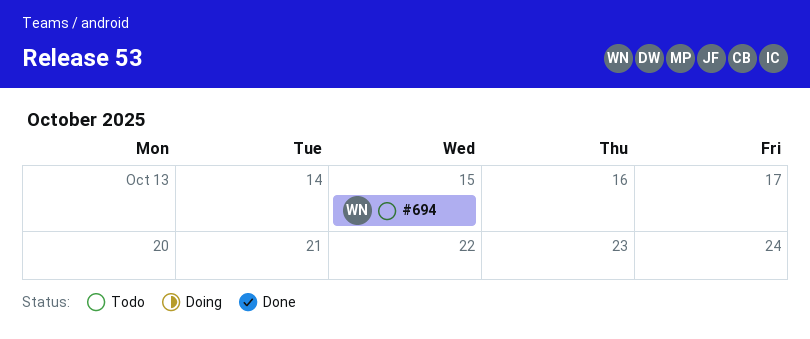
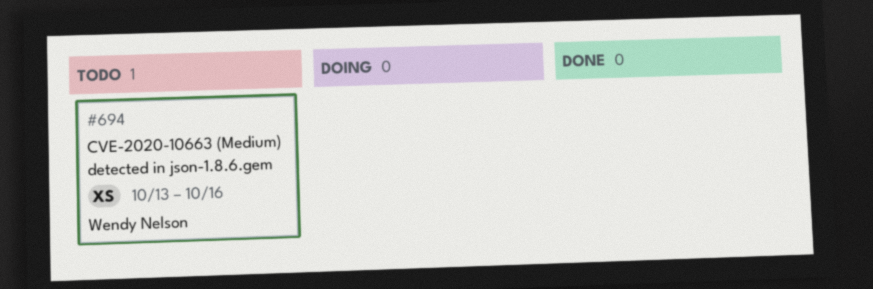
#694, start: Oct 15 -> Oct 13
#694, due: Oct 15 -> Oct 16

